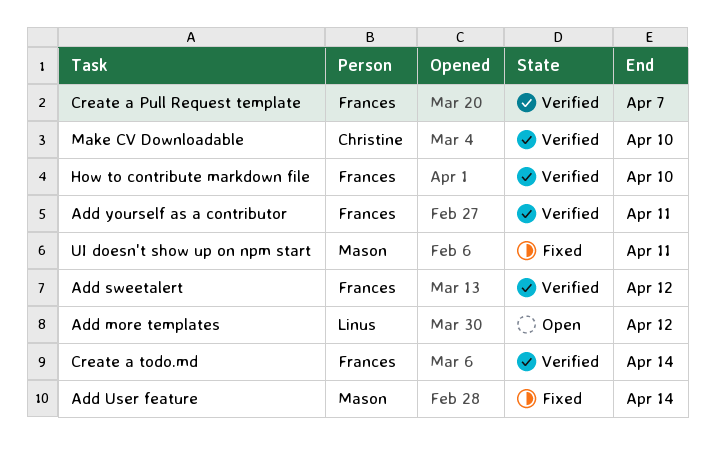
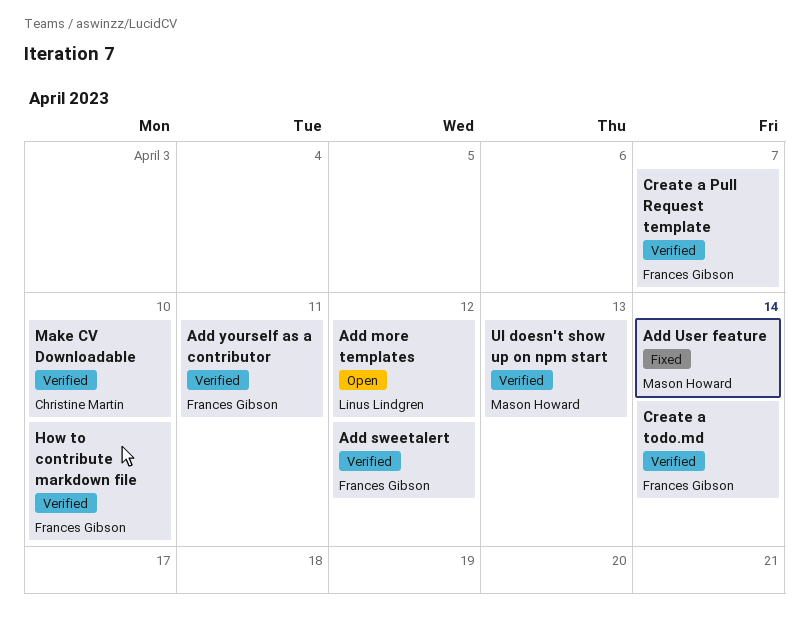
UI doesn't show up on npm start, status: Fixed -> Verified
UI doesn't show up on npm start, due: Apr 11 -> Apr 13

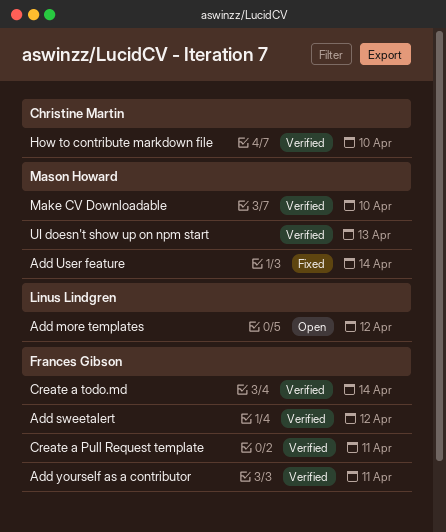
Create a Pull Request template, due: Apr 7 -> Apr 11
How to contribute markdown file, owner: Frances Gibson -> Christine Martin
Make CV Downloadable, owner: Christine Martin -> Mason Howard

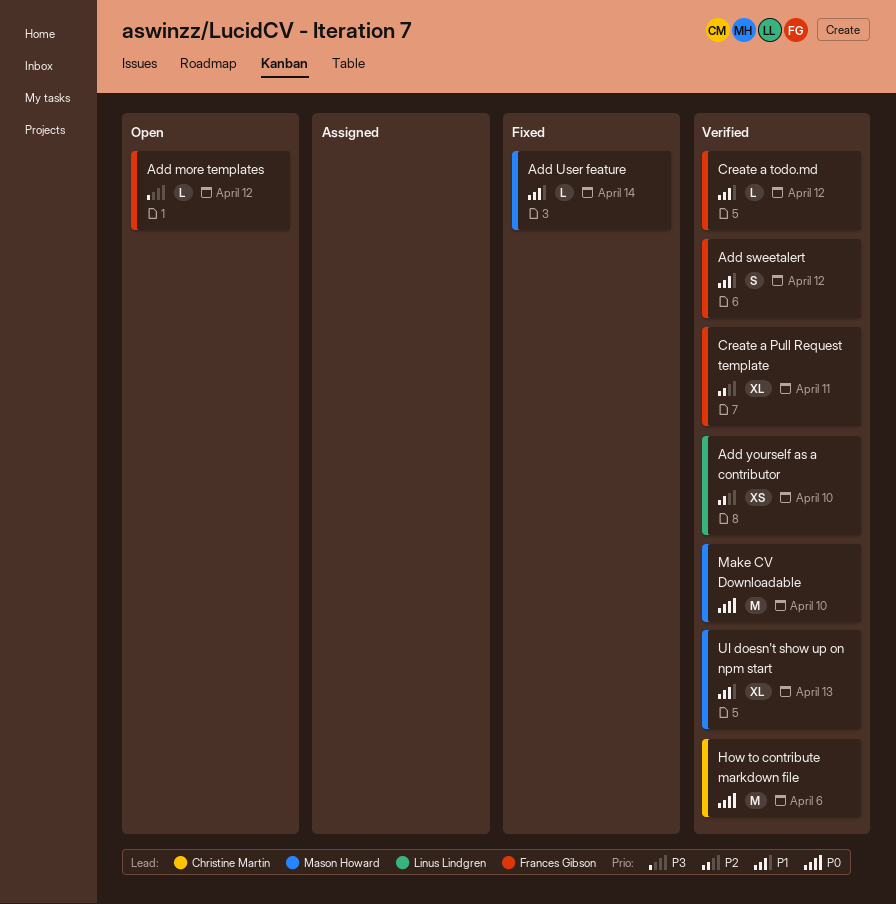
Add more templates, owner: Linus Lindgren -> Frances Gibson
Add yourself as a contributor, owner: Frances Gibson -> Linus Lindgren
Add yourself as a contributor, due: Apr 11 -> Apr 10
Create a todo.md, due: Apr 14 -> Apr 12
How to contribute markdown file, due: Apr 10 -> Apr 6

